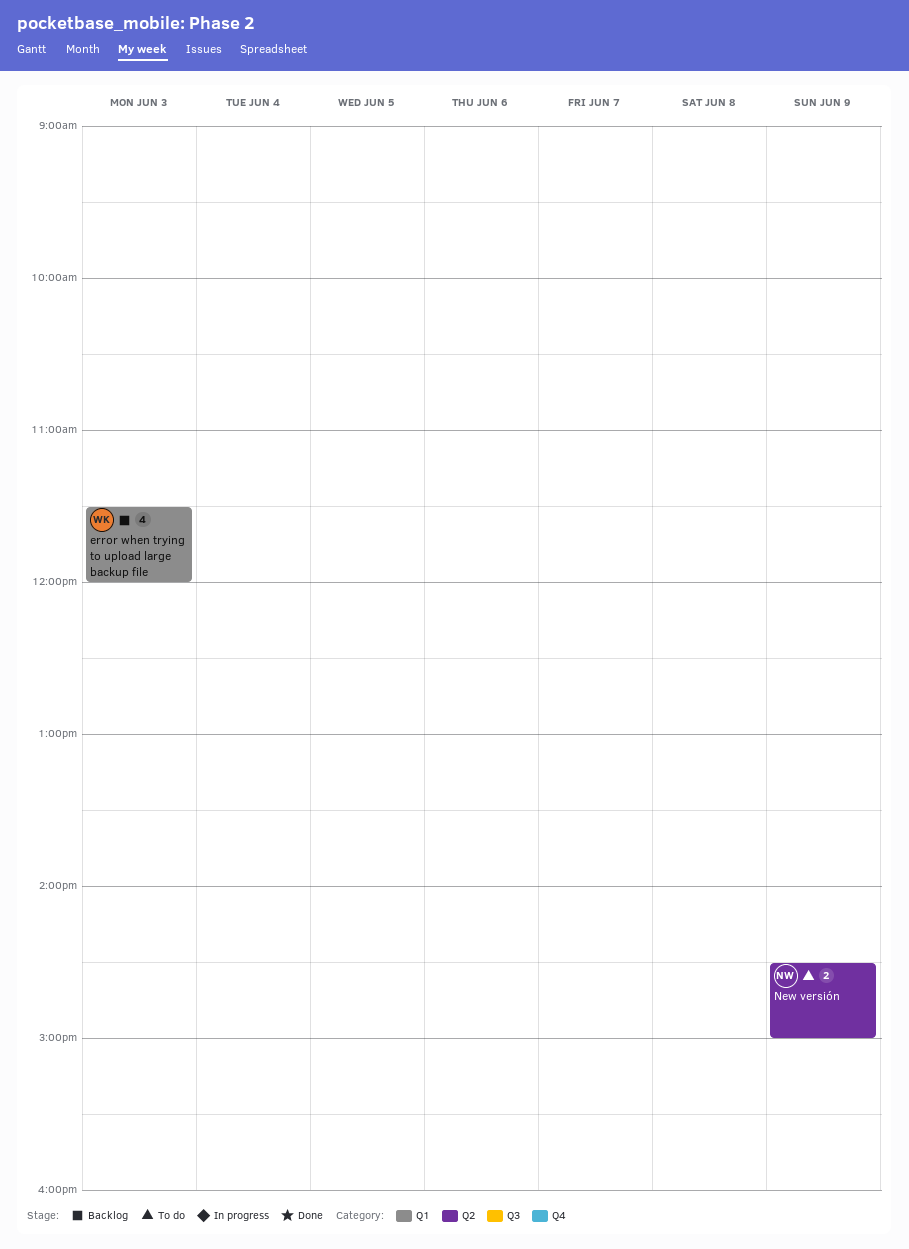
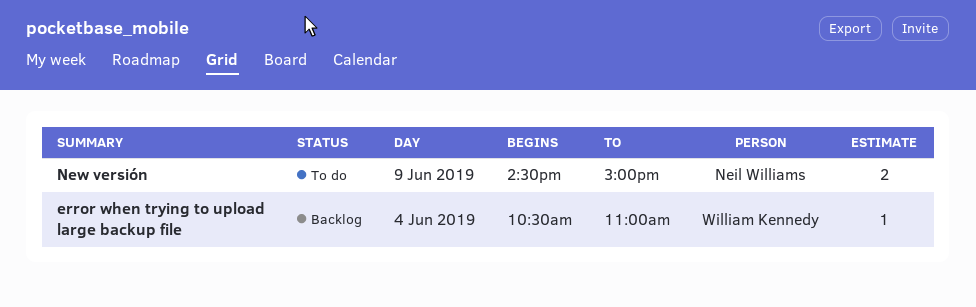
error when trying to upload large backup file, estimate: 4 -> 1
error when trying to upload large backup file, day: Jun 3 -> Jun 4
error when trying to upload large backup file, begins: 11:30 -> 10:30
error when trying to upload large backup file, ends: 12:00 -> 11:00

